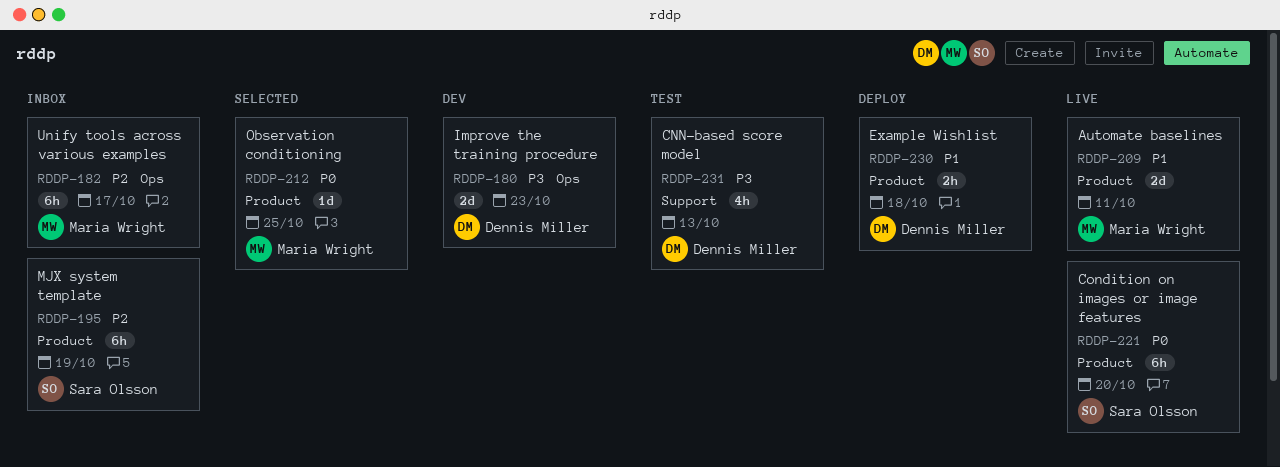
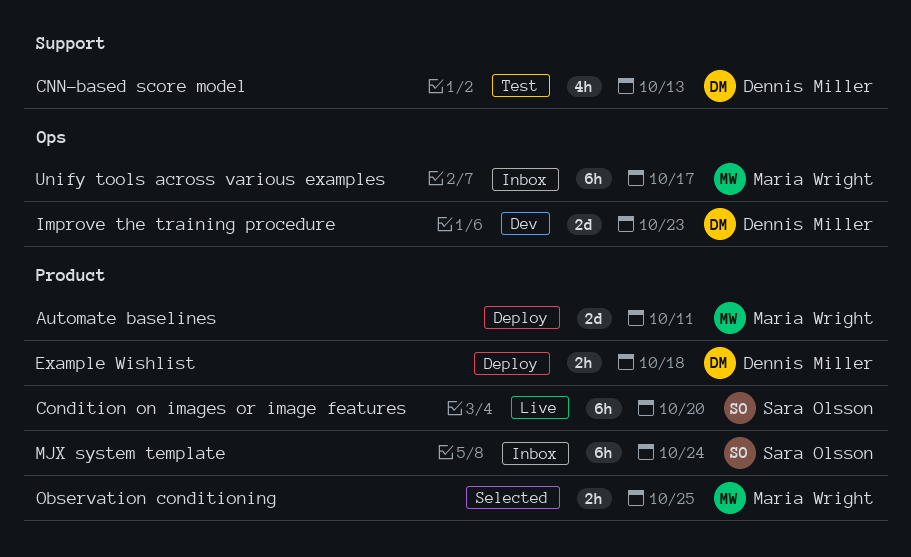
Automate baselines, status: Live -> Deploy
MJX system template, due: Oct 19 -> Oct 24
Observation conditioning, estimate: 1d -> 2h

